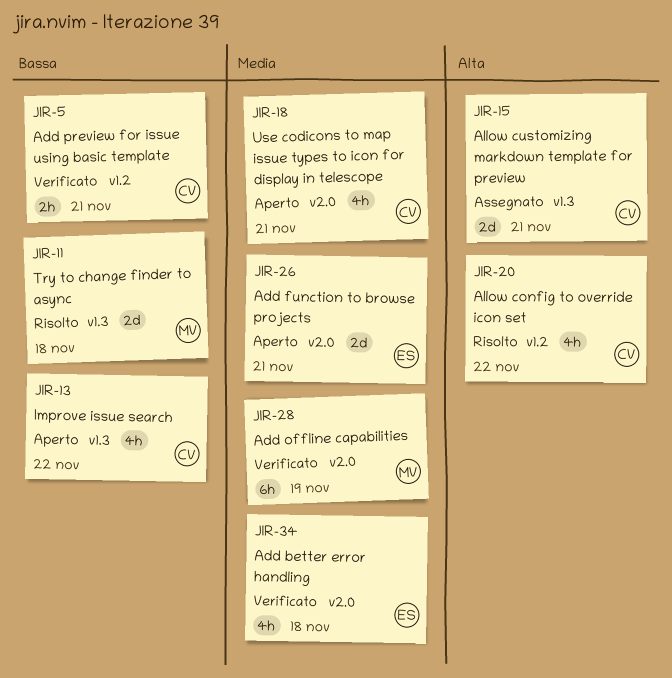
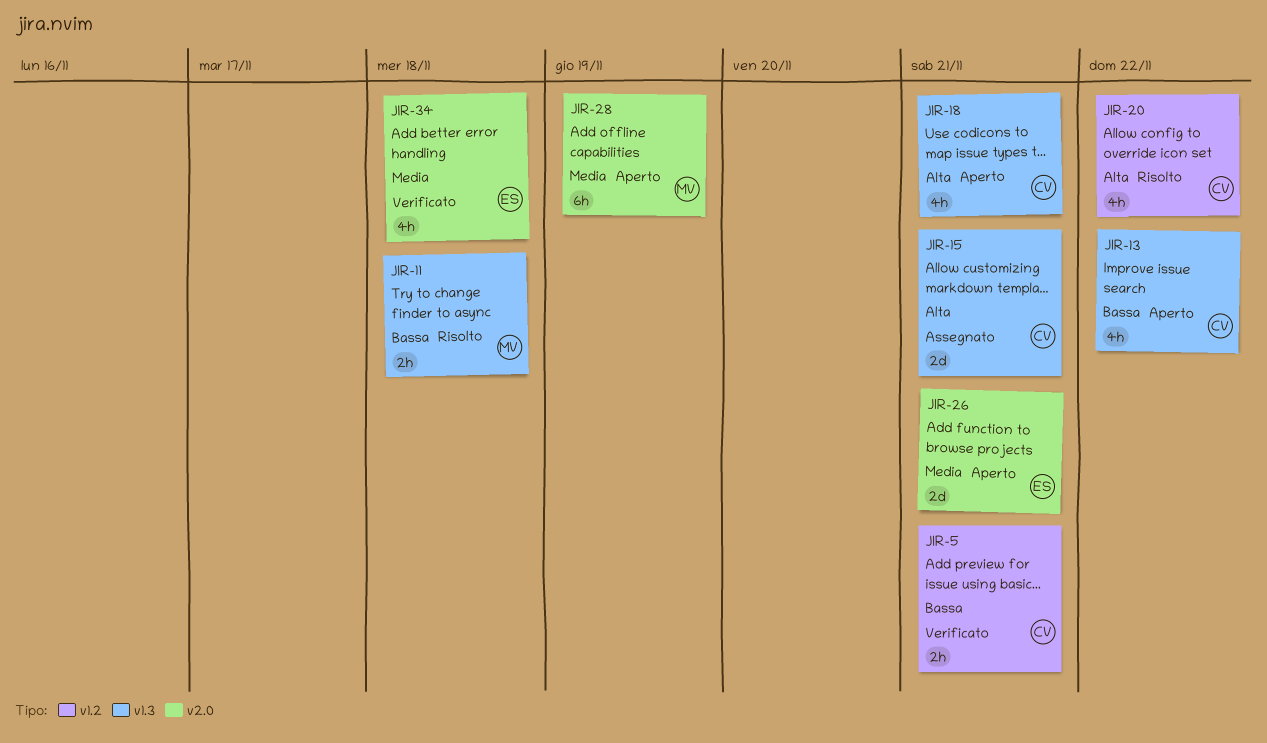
JIR-11, estimate: 2d -> 2h
JIR-18, priority: Media -> Alta
JIR-18, label: v2.0 -> v1.3
JIR-28, status: Verificato -> Aperto

